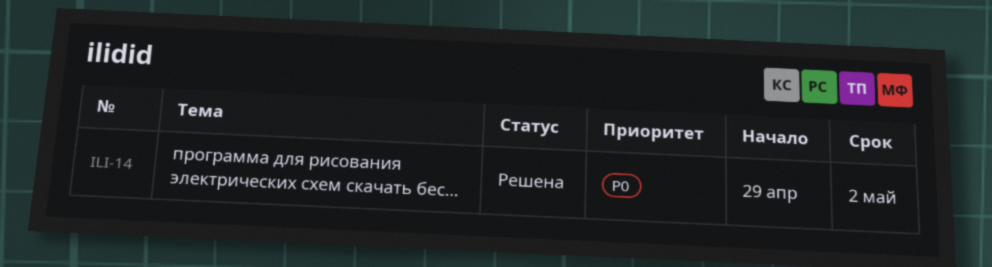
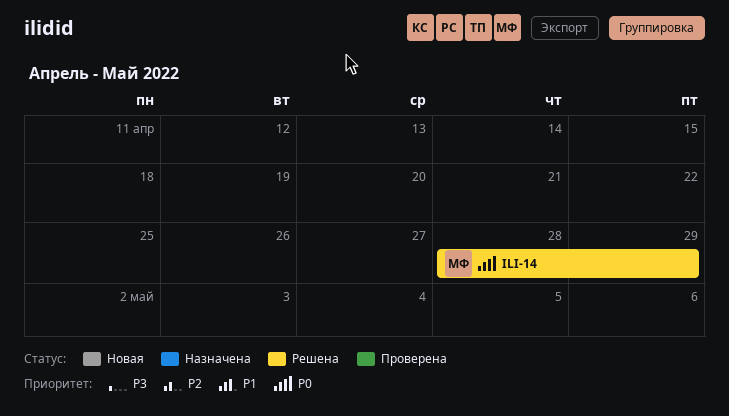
ILI-14, start: Apr 29 -> Apr 28
ILI-14, due: May 2 -> Apr 29

